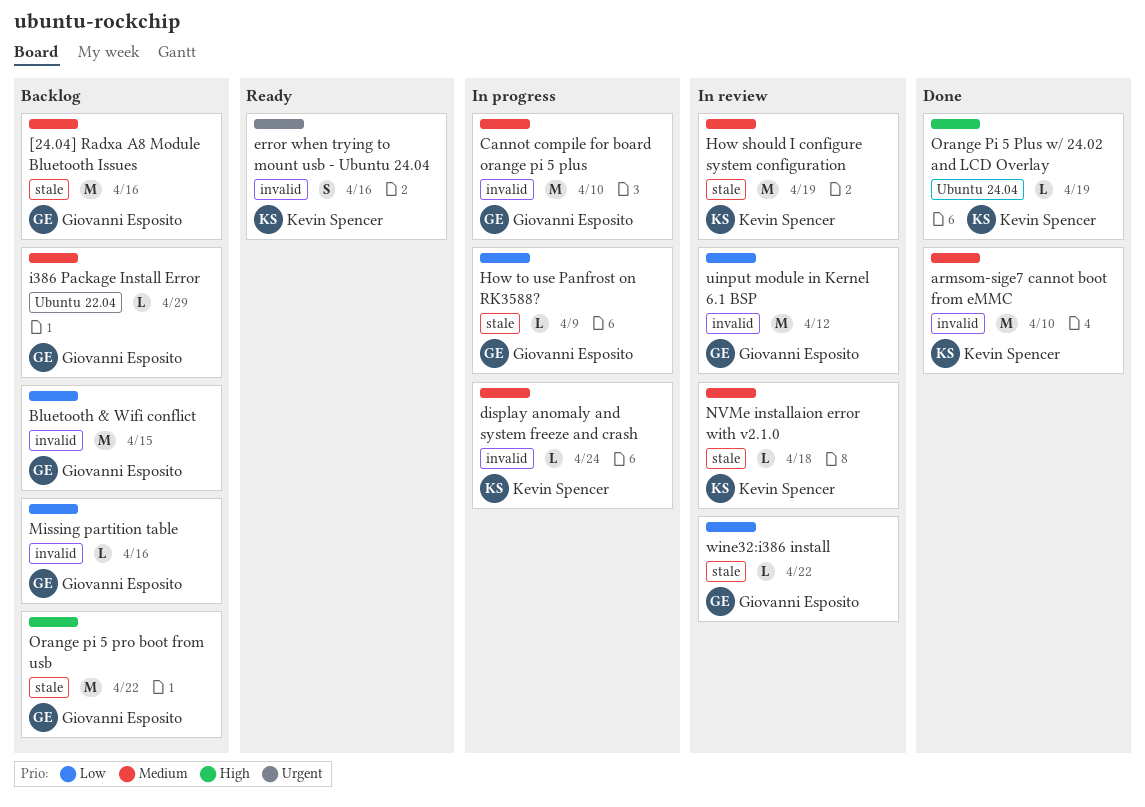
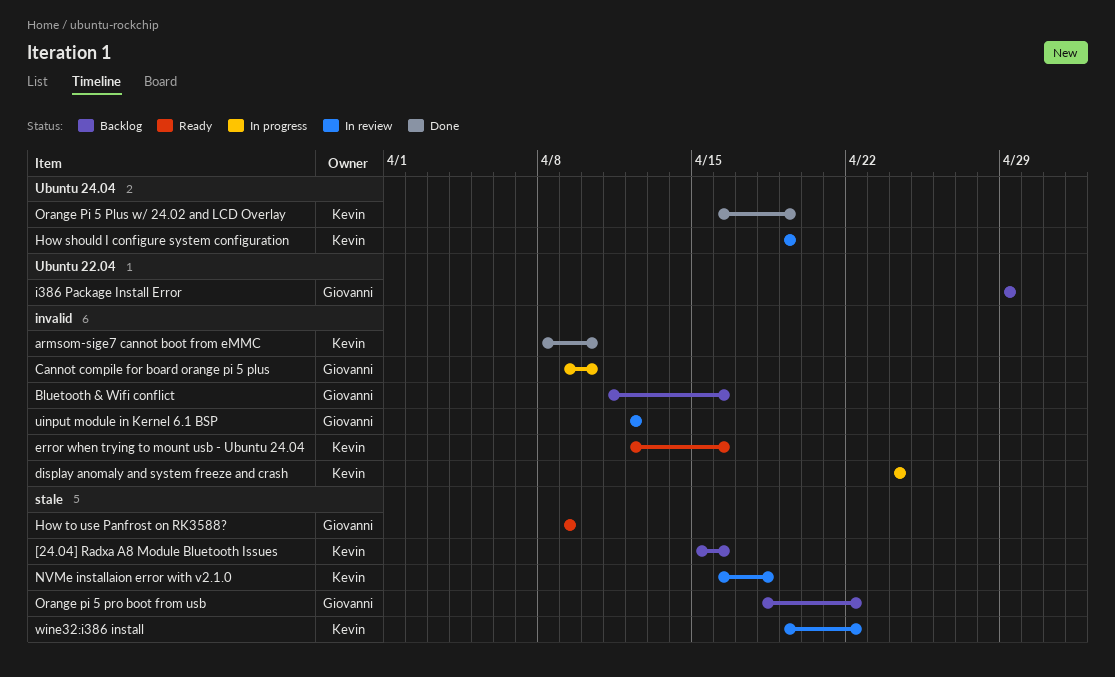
[24.04] Radxa A8 Module Bluetooth Issues, owner: Giovanni Esposito -> Kevin Spencer
Bluetooth & Wifi conflict, due: Apr 15 -> Apr 16
How should I configure system configuration, label: stale -> Ubuntu 24.04
How to use Panfrost on RK3588?, status: In progress -> Ready
Missing partition table: present -> none
wine32:i386 install, owner: Giovanni Esposito -> Kevin Spencer

